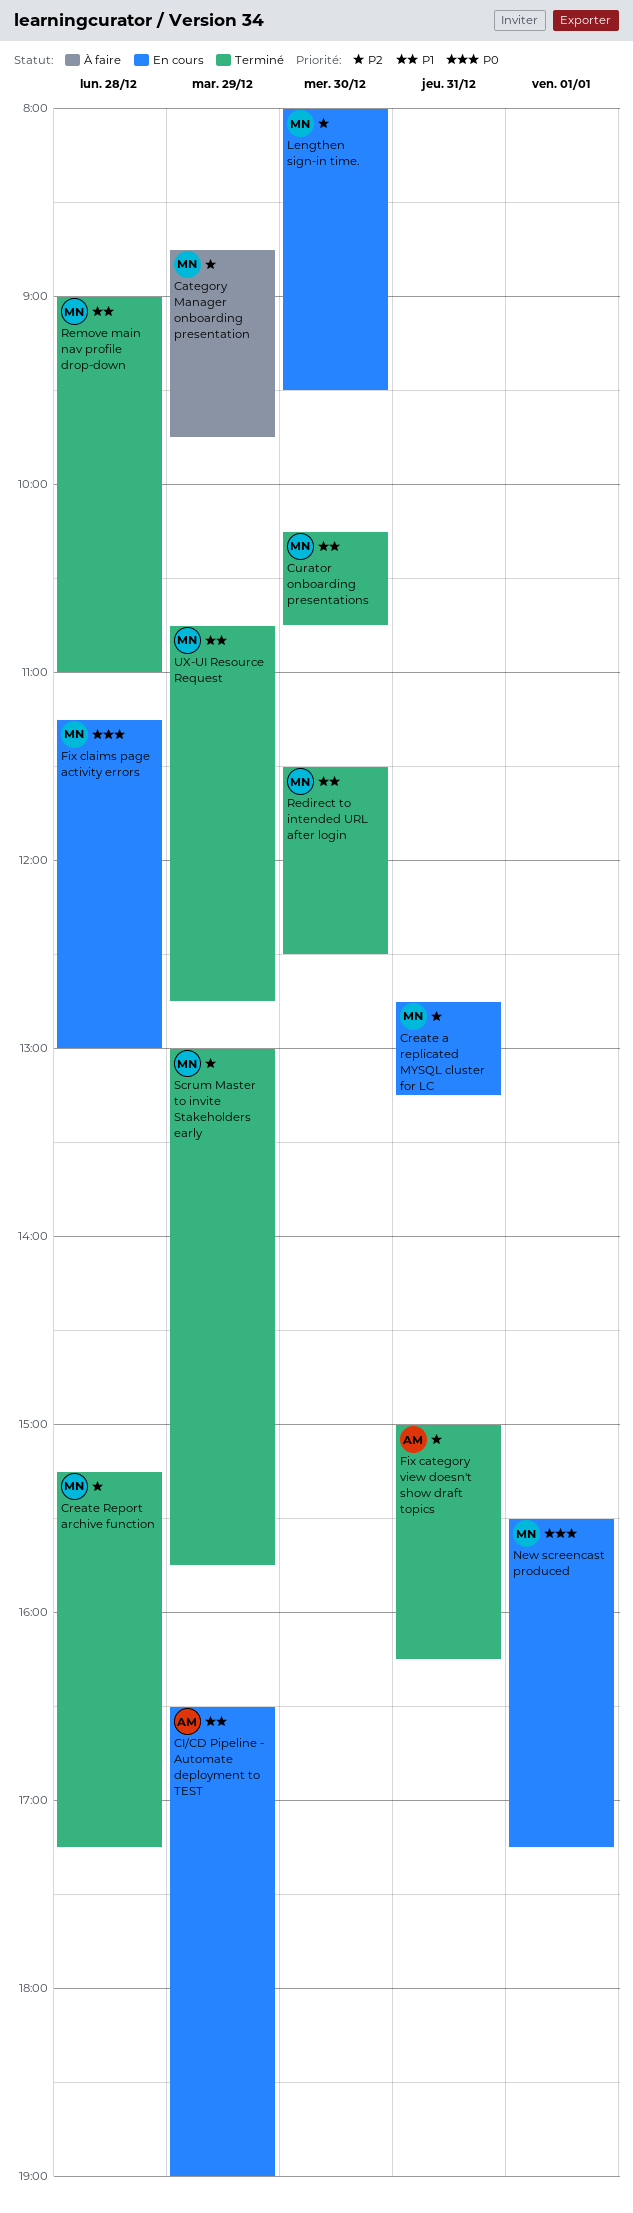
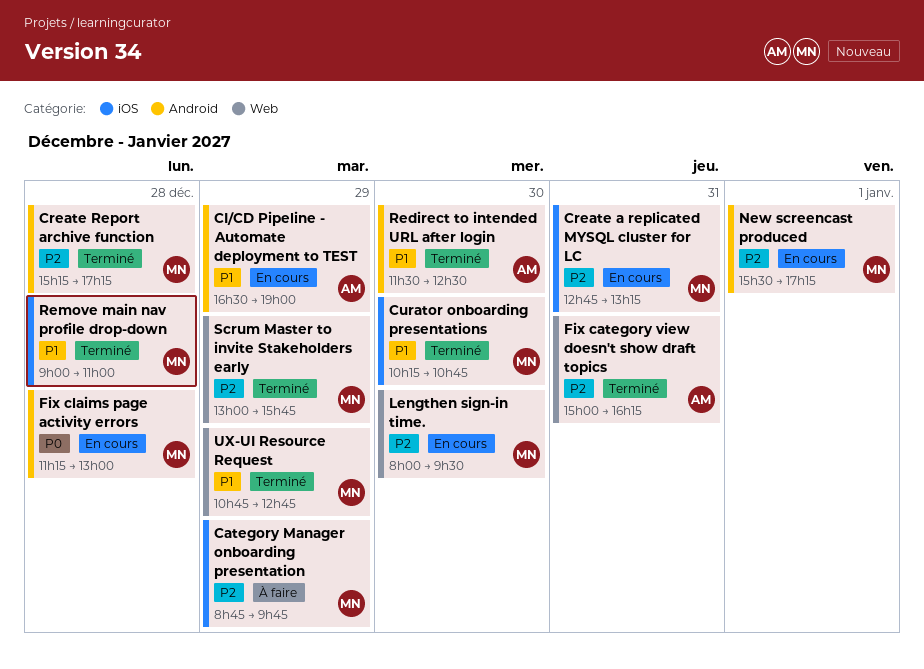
New screencast produced, priority: P0 -> P2
Redirect to intended URL after login, owner: MN -> AM

